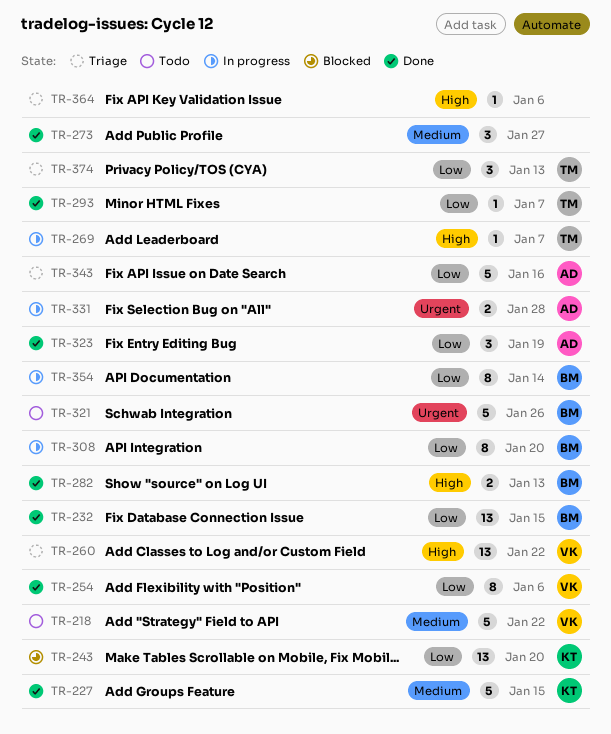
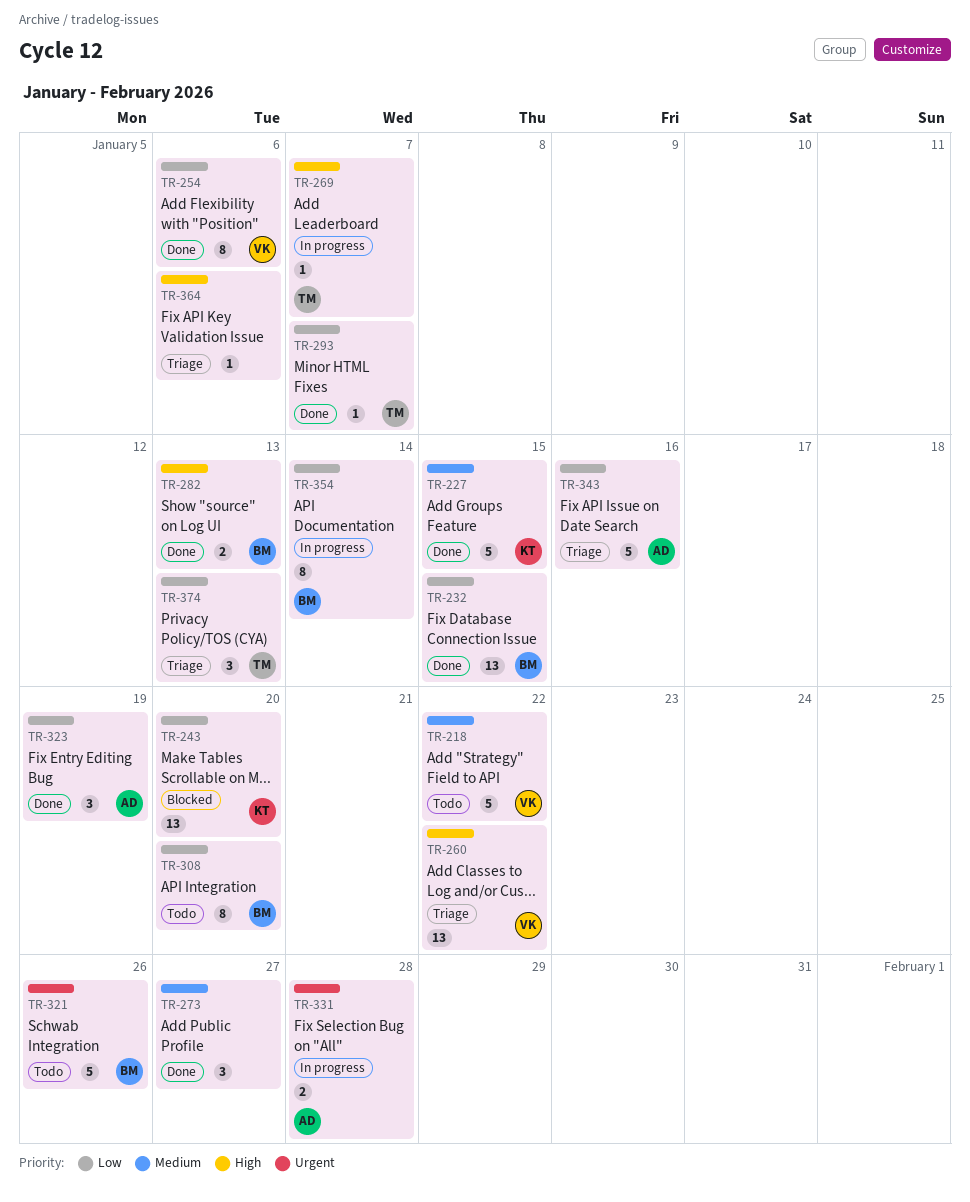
TR-308, status: In progress -> Todo

